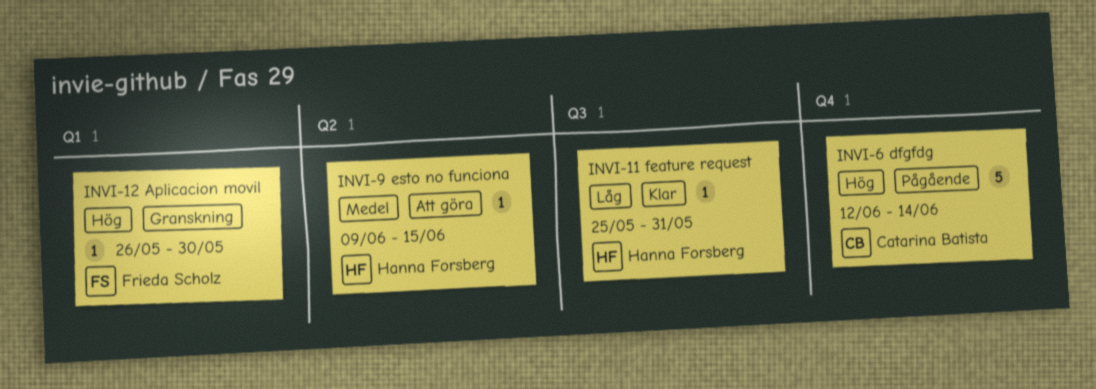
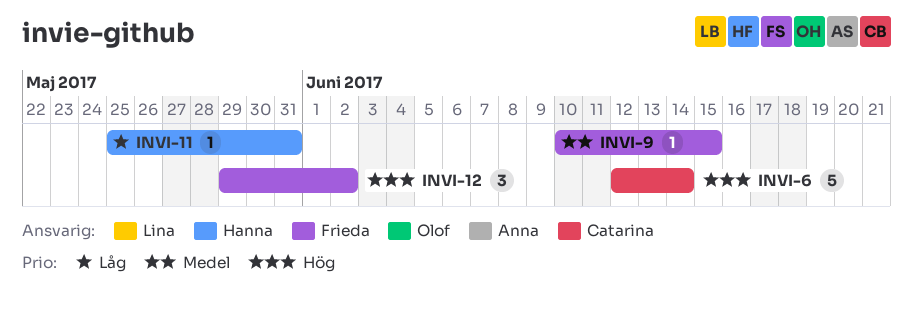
INVI-9, owner: Hanna Forsberg -> Frieda Scholz
INVI-9, start: Jun 9 -> Jun 10
INVI-12, estimate: 1 -> 3
INVI-12, start: May 26 -> May 29
INVI-12, due: May 30 -> Jun 2

